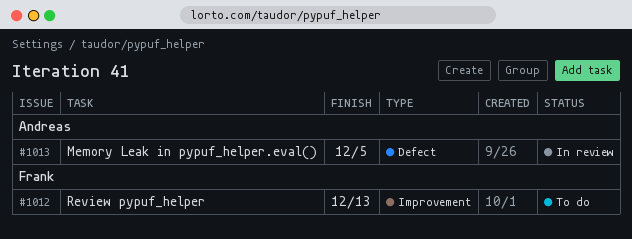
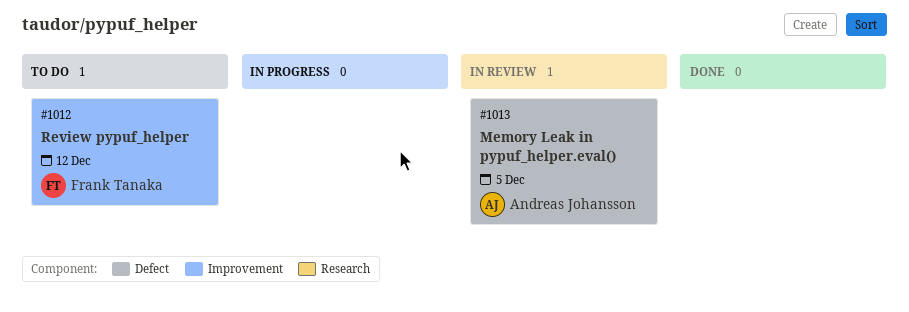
#1012, due: Dec 13 -> Dec 12

